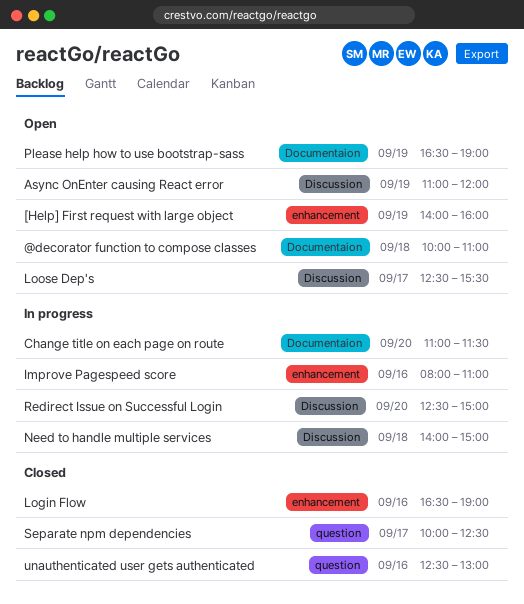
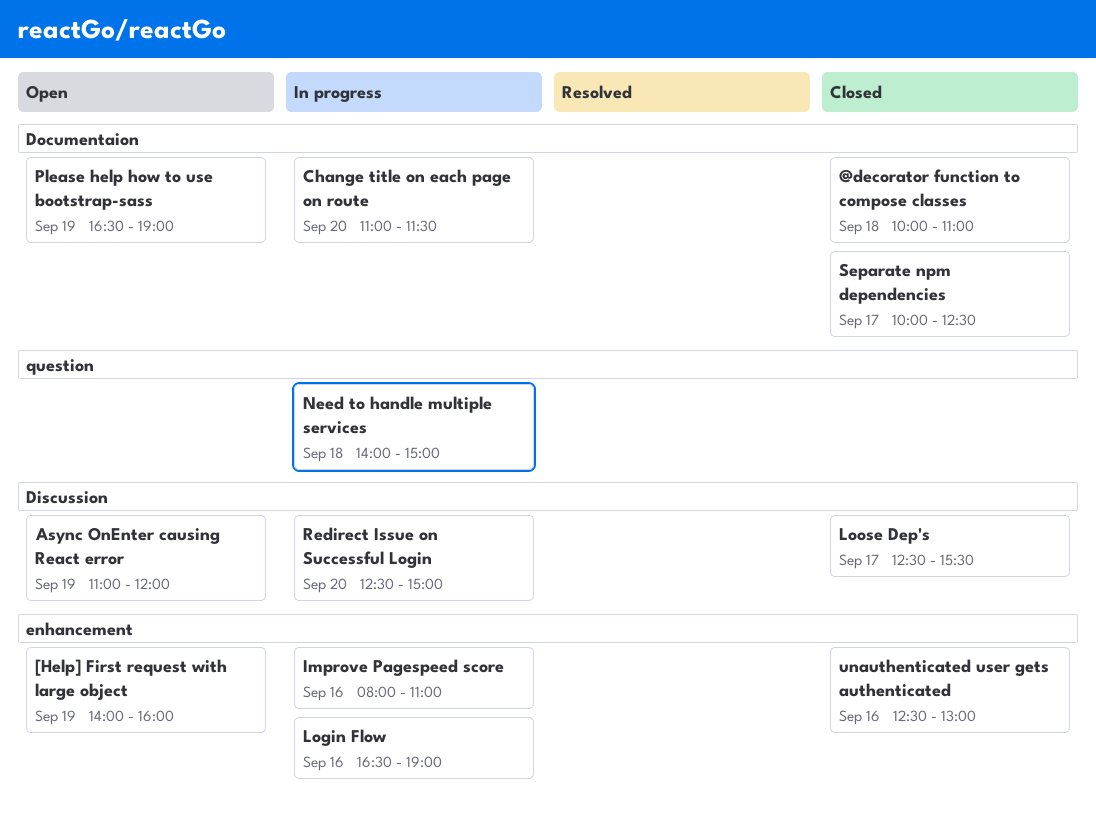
@decorator function to compose classes, status: Open -> Closed
Login Flow, status: Closed -> In progress
Loose Dep's, status: Open -> Closed
Need to handle multiple services, label: Discussion -> question
Separate npm dependencies, label: question -> Documentaion
unauthenticated user gets authenticated, label: question -> enhancement

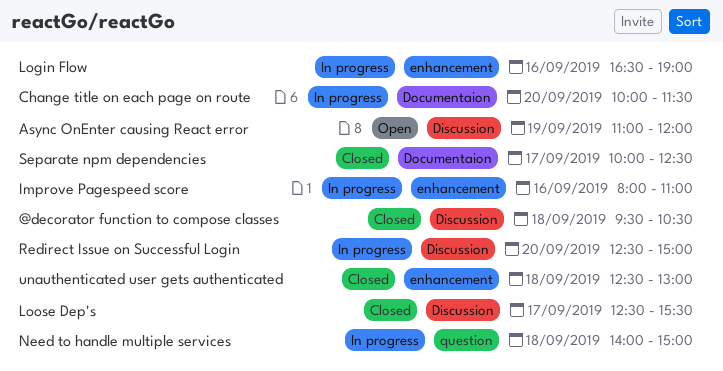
@decorator function to compose classes, label: Documentaion -> Discussion
@decorator function to compose classes, begins: 10:00 -> 09:30
@decorator function to compose classes, ends: 11:00 -> 10:30
[Help] First request with large object: present -> none
Change title on each page on route, begins: 11:00 -> 10:00
Please help how to use bootstrap-sass: present -> none
unauthenticated user gets authenticated, day: Sep 16 -> Sep 18

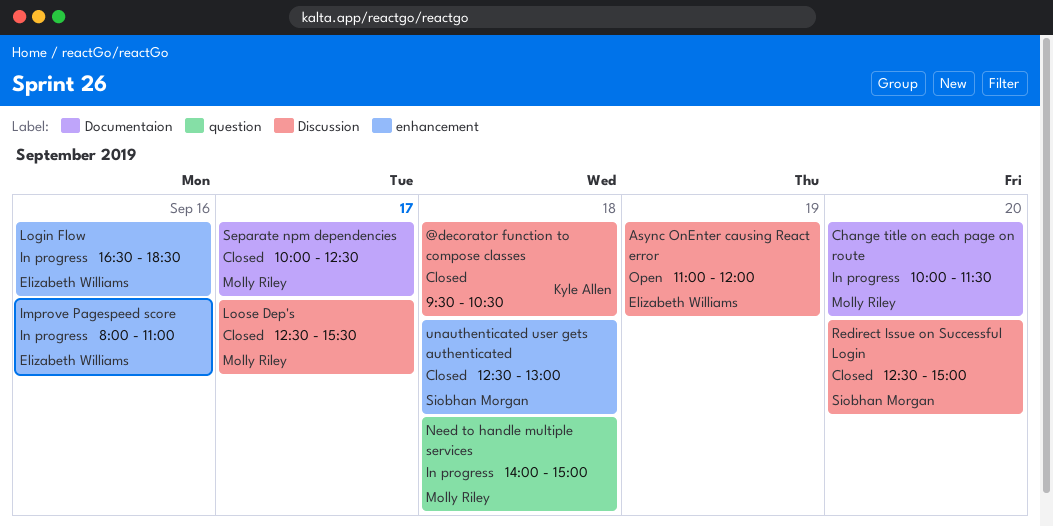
Login Flow, ends: 19:00 -> 18:30
Redirect Issue on Successful Login, status: In progress -> Closed

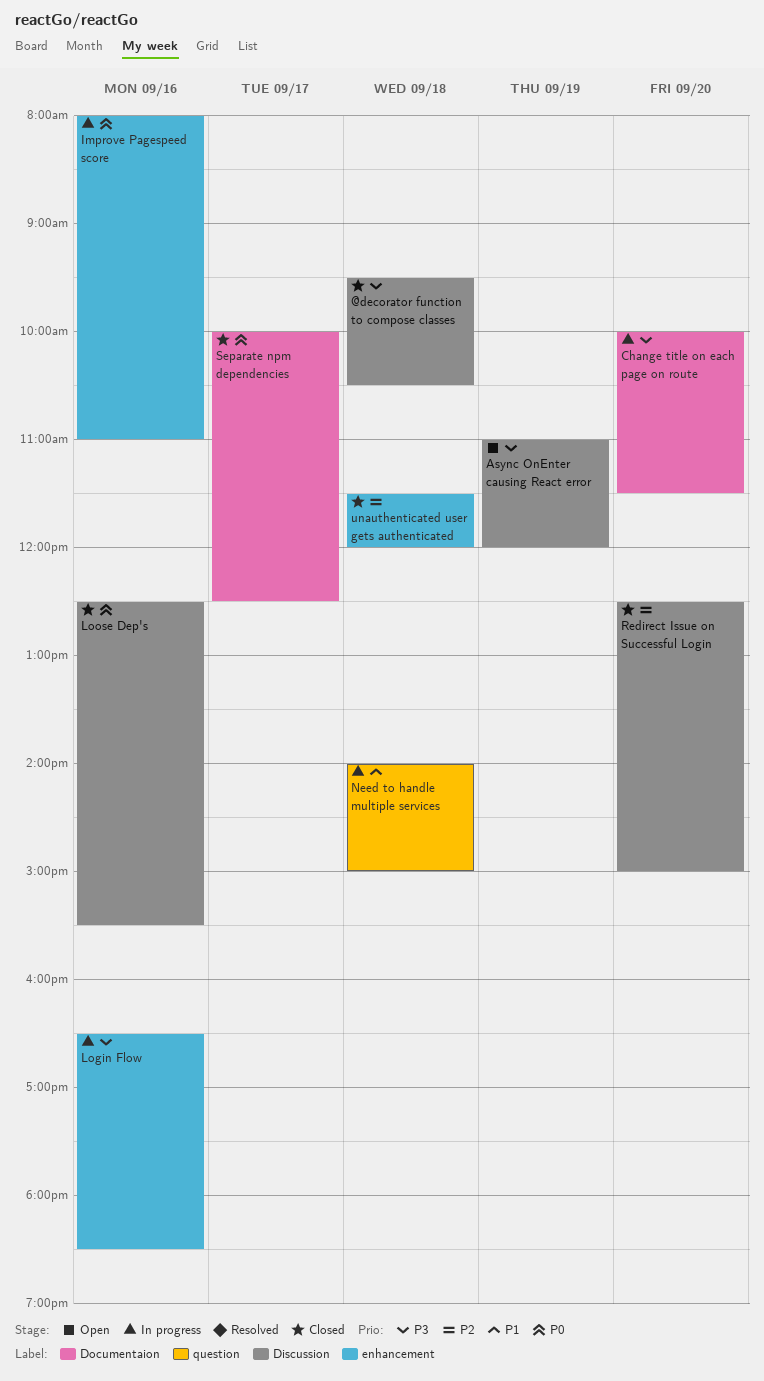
Loose Dep's, day: Sep 17 -> Sep 16
unauthenticated user gets authenticated, begins: 12:30 -> 11:30
unauthenticated user gets authenticated, ends: 13:00 -> 12:00

